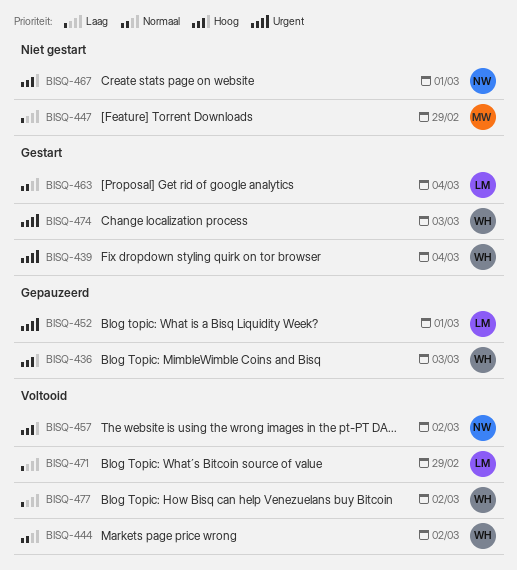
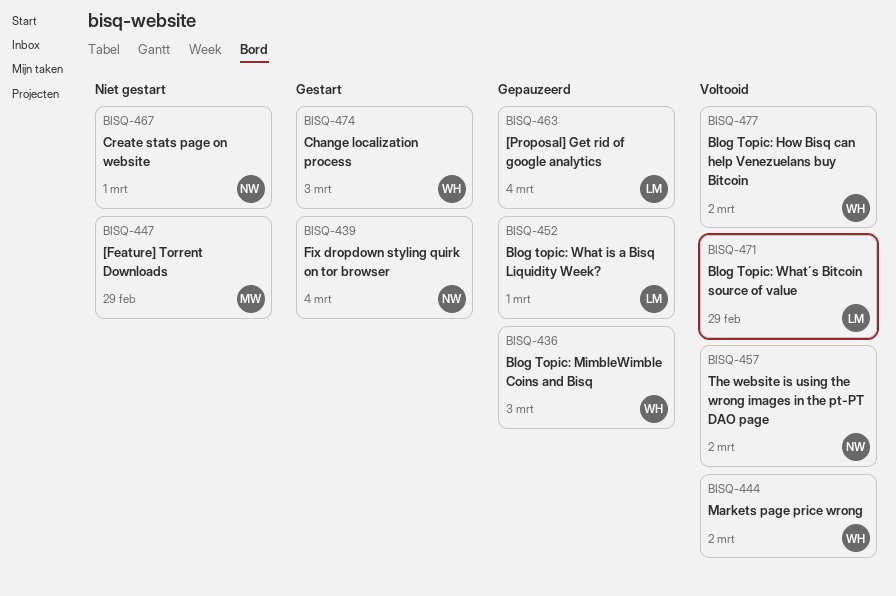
BISQ-439, owner: WH -> NW
BISQ-463, status: Gestart -> Gepauzeerd

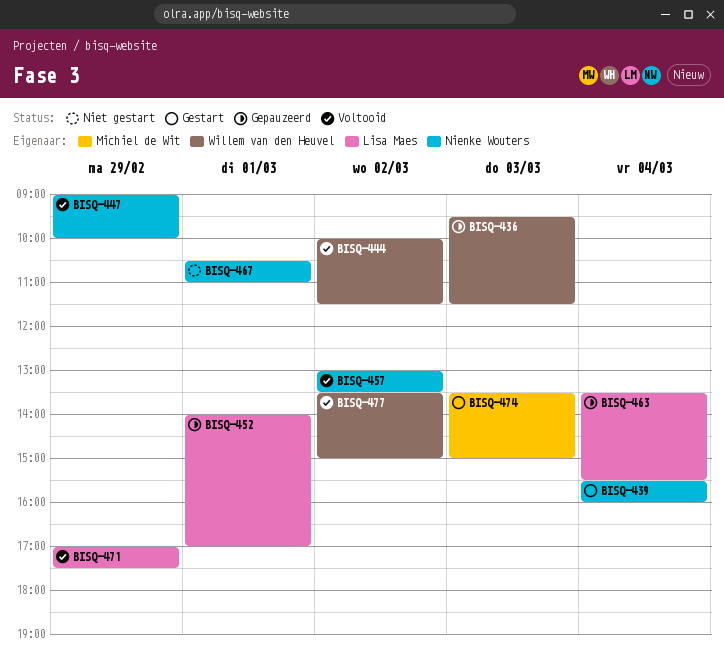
BISQ-447, status: Niet gestart -> Voltooid
BISQ-447, owner: Michiel de Wit -> Nienke Wouters
BISQ-474, owner: Willem van den Heuvel -> Michiel de Wit

